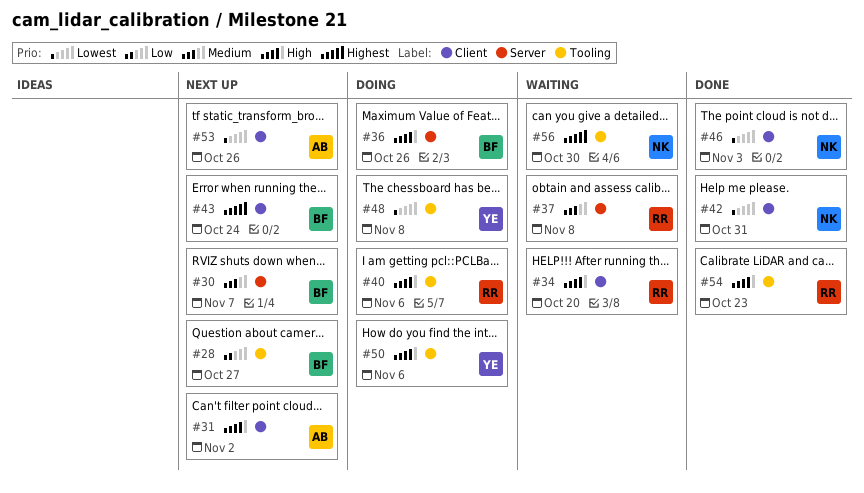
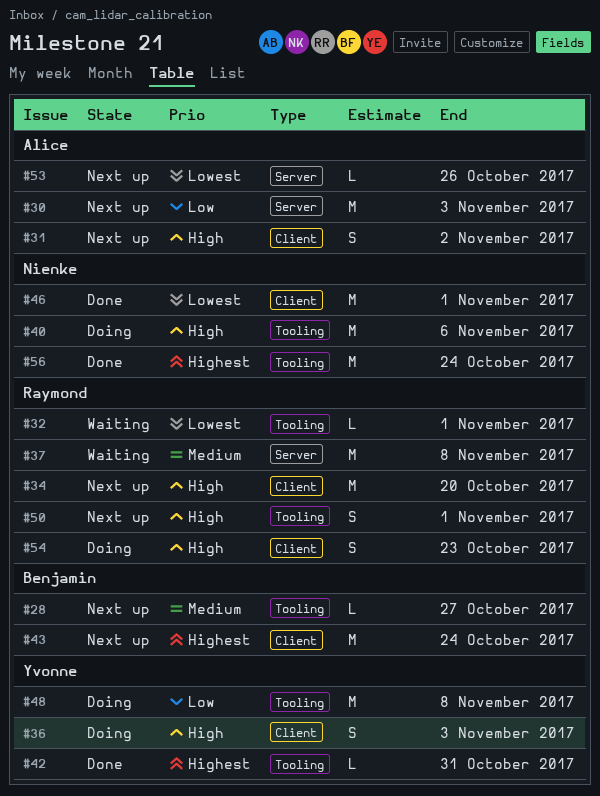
#28, priority: Low -> Medium
#30, owner: Benjamin -> Alice
#30, priority: Medium -> Low
#30, due: Nov 7 -> Nov 3
#32: none -> present
#34, status: Waiting -> Next up
#36, owner: Benjamin -> Yvonne
#36, label: Server -> Client
#36, due: Oct 26 -> Nov 3
#40, owner: Raymond -> Nienke
#42, owner: Nienke -> Yvonne
#42, priority: Lowest -> Highest
#42, label: Client -> Tooling
#46, due: Nov 3 -> Nov 1
#48, priority: Lowest -> Low
#50, status: Doing -> Next up
#50, owner: Yvonne -> Raymond
#50, due: Nov 6 -> Nov 1
#53, label: Client -> Server
#54, status: Done -> Doing
#54, label: Tooling -> Client
#56, status: Waiting -> Done
#56, due: Oct 30 -> Oct 24

